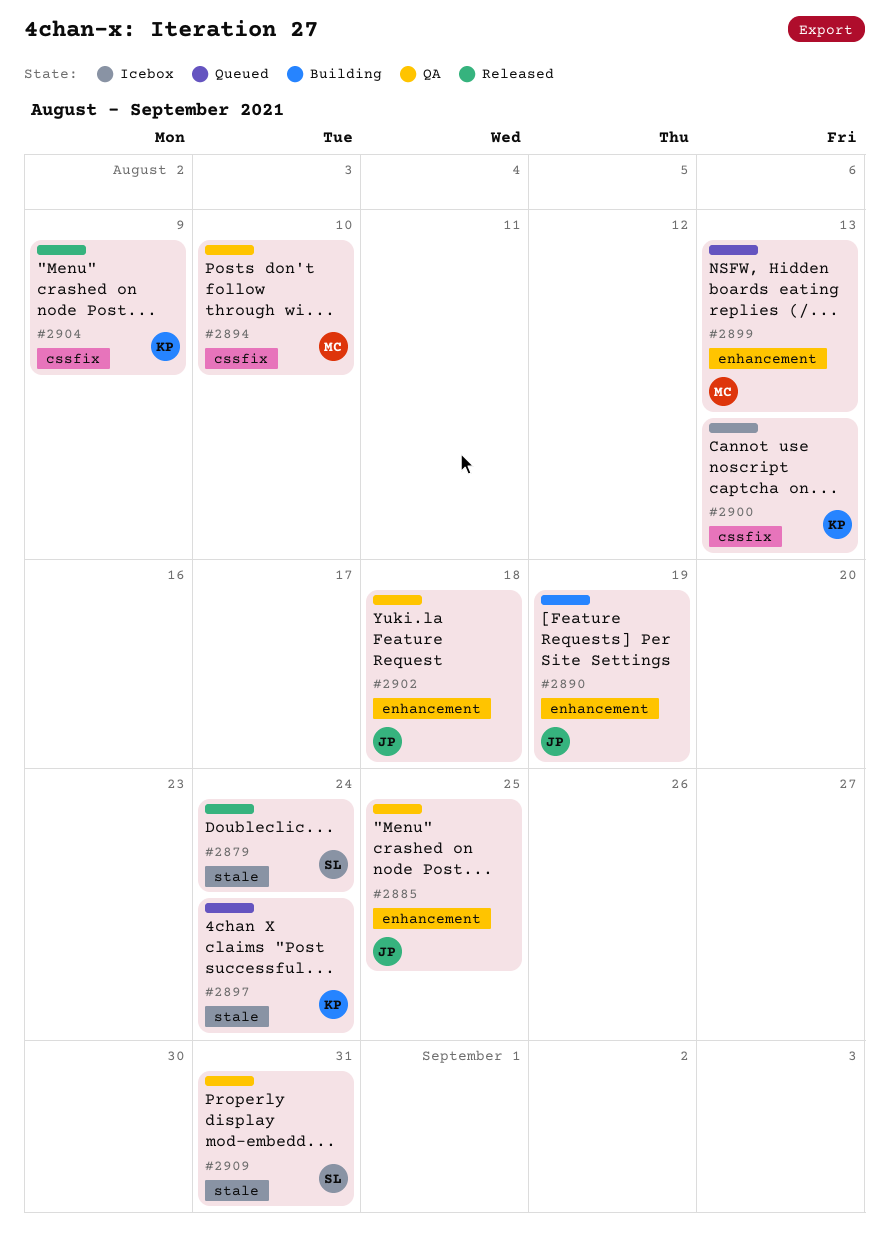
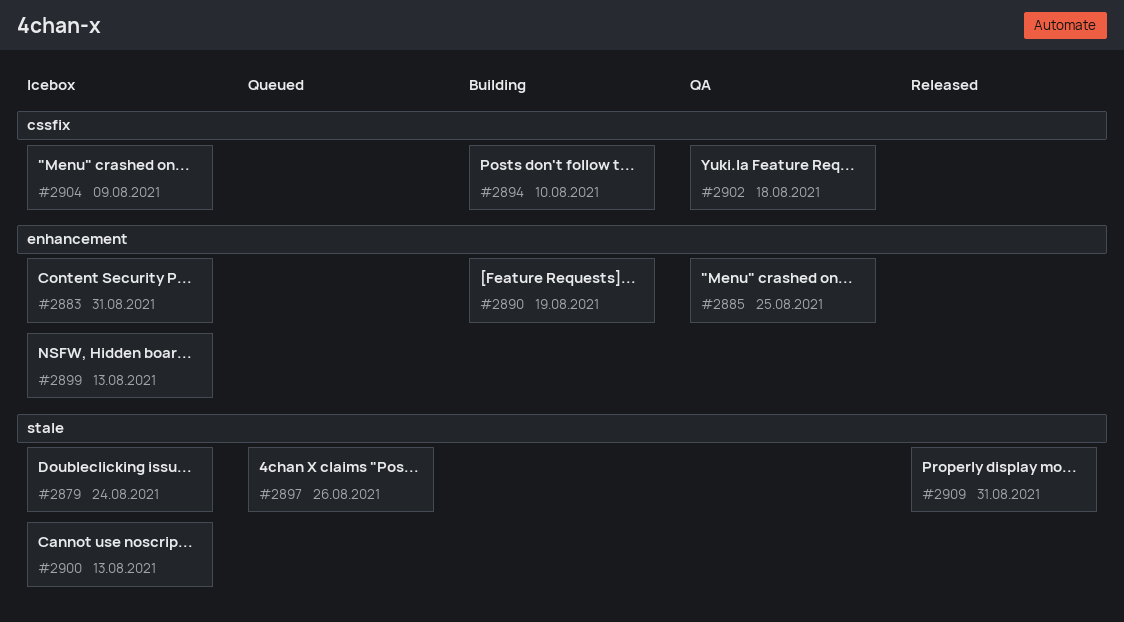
#2879, status: Released -> Icebox
#2883: none -> present
#2894, status: QA -> Building
#2897, due: Aug 24 -> Aug 26
#2899, status: Queued -> Icebox
#2900, label: cssfix -> stale
#2902, label: enhancement -> cssfix
#2904, status: Released -> Icebox
#2909, status: QA -> Released

